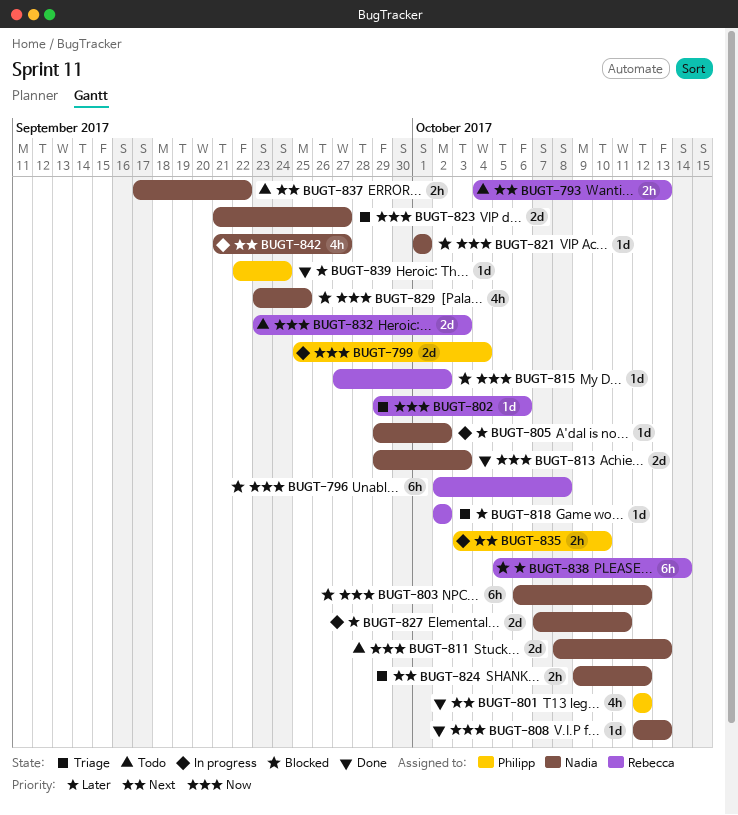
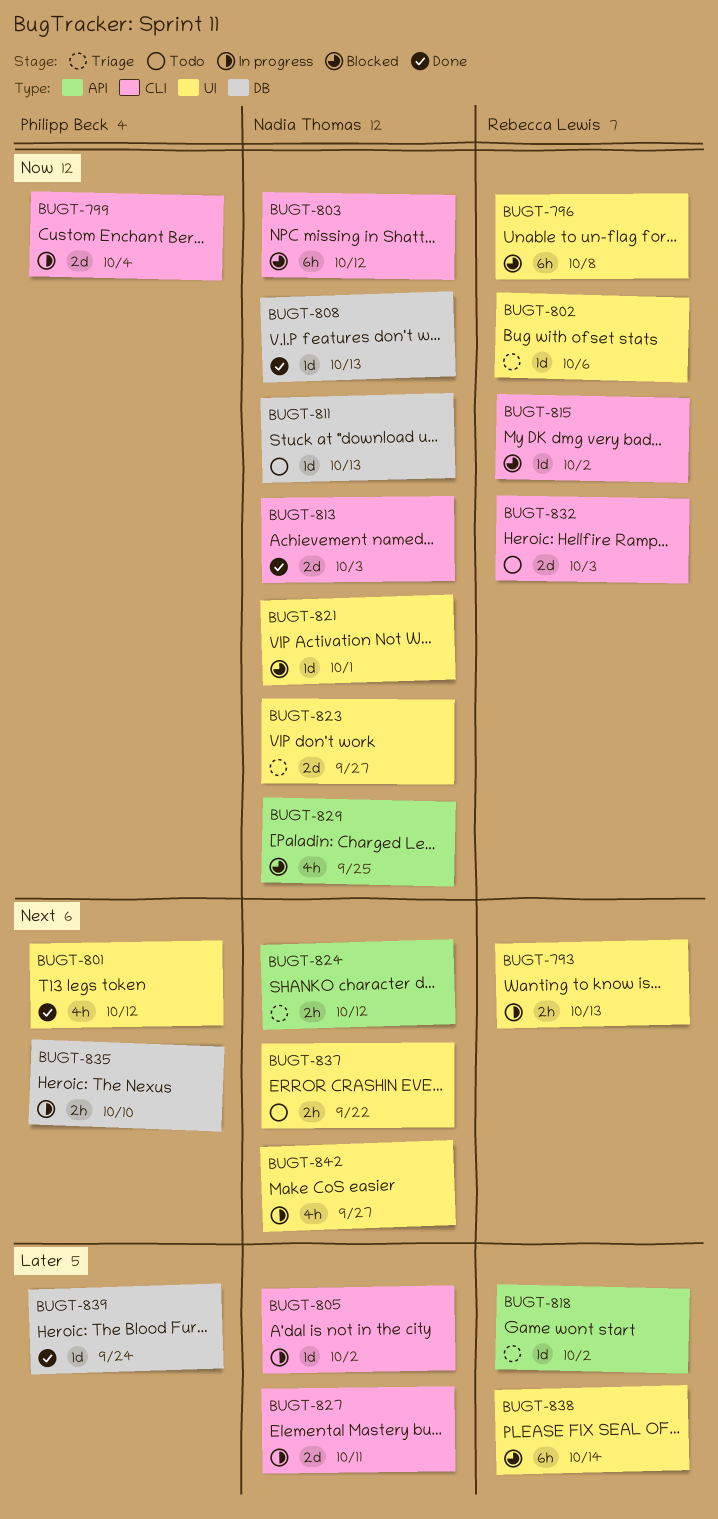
BUGT-793, status: Todo -> In progress
BUGT-811, estimate: 2d -> 1d

